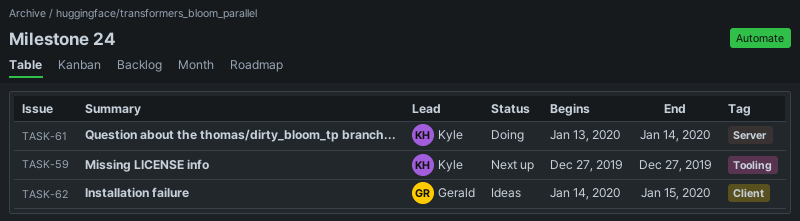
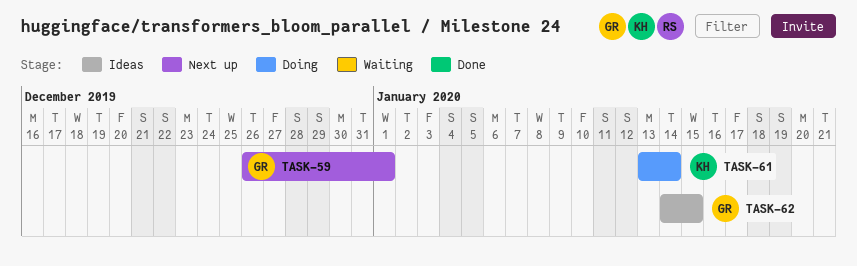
TASK-59, owner: Kyle -> Gerald
TASK-59, start: Dec 27 -> Dec 26
TASK-59, due: Dec 27 -> Jan 1

